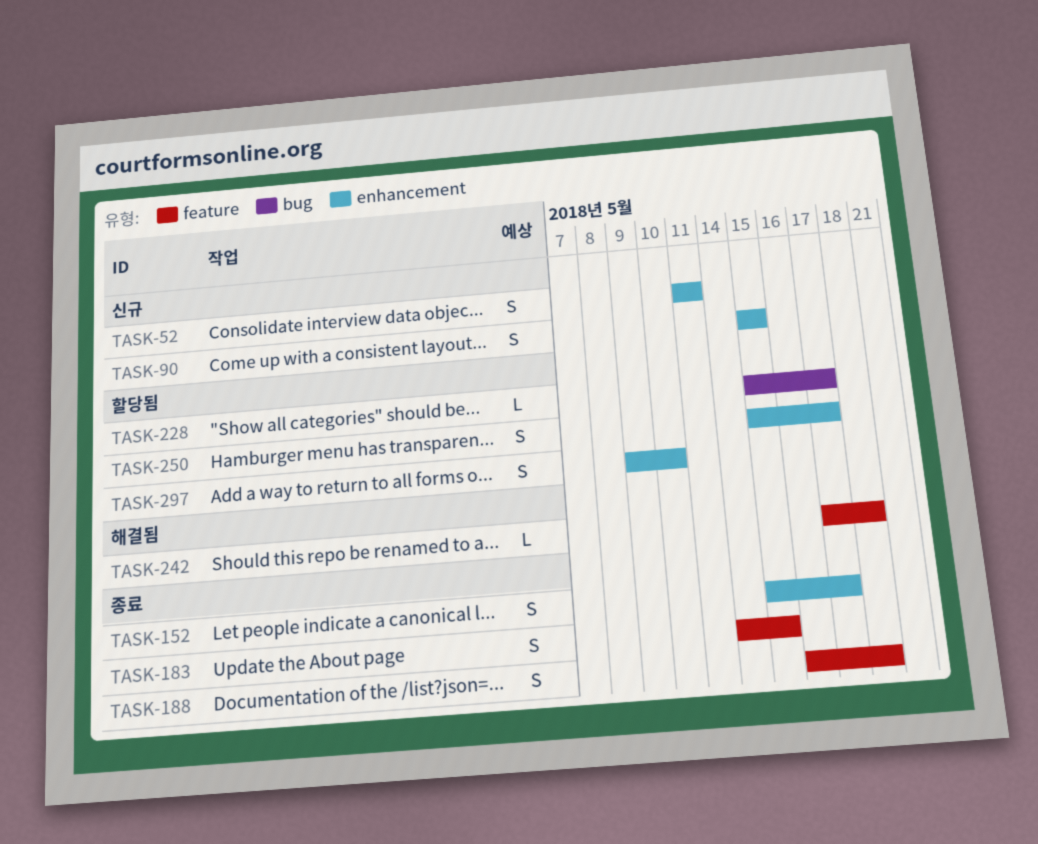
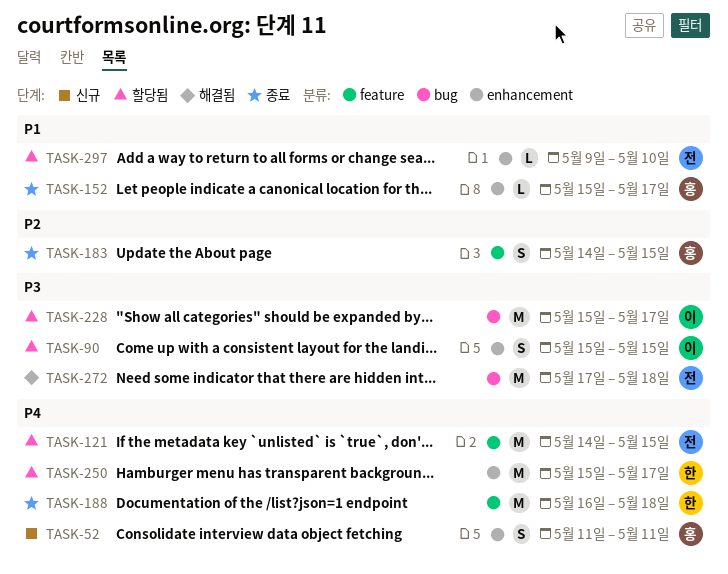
TASK-90, status: 신규 -> 할당됨
TASK-121: none -> present
TASK-152, estimate: S -> L
TASK-188, estimate: S -> M
TASK-228, estimate: L -> M
TASK-242: present -> none
TASK-250, estimate: S -> M
TASK-272: none -> present
TASK-297, estimate: S -> L

